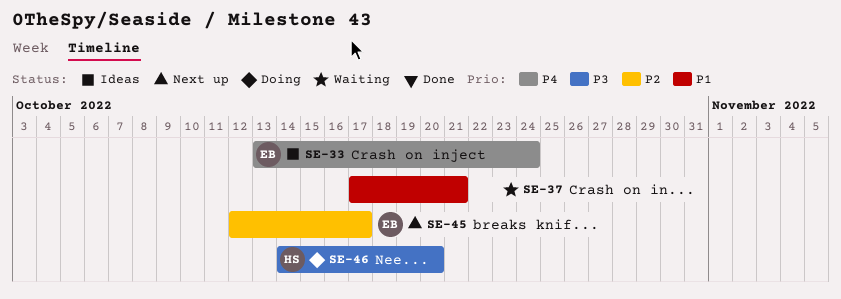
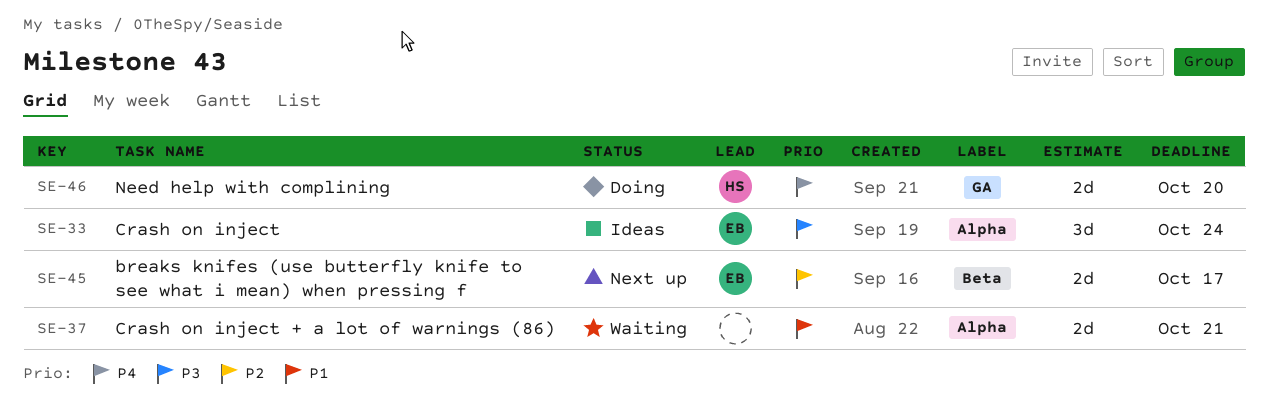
SE-33, priority: P4 -> P3
SE-46, priority: P3 -> P4

